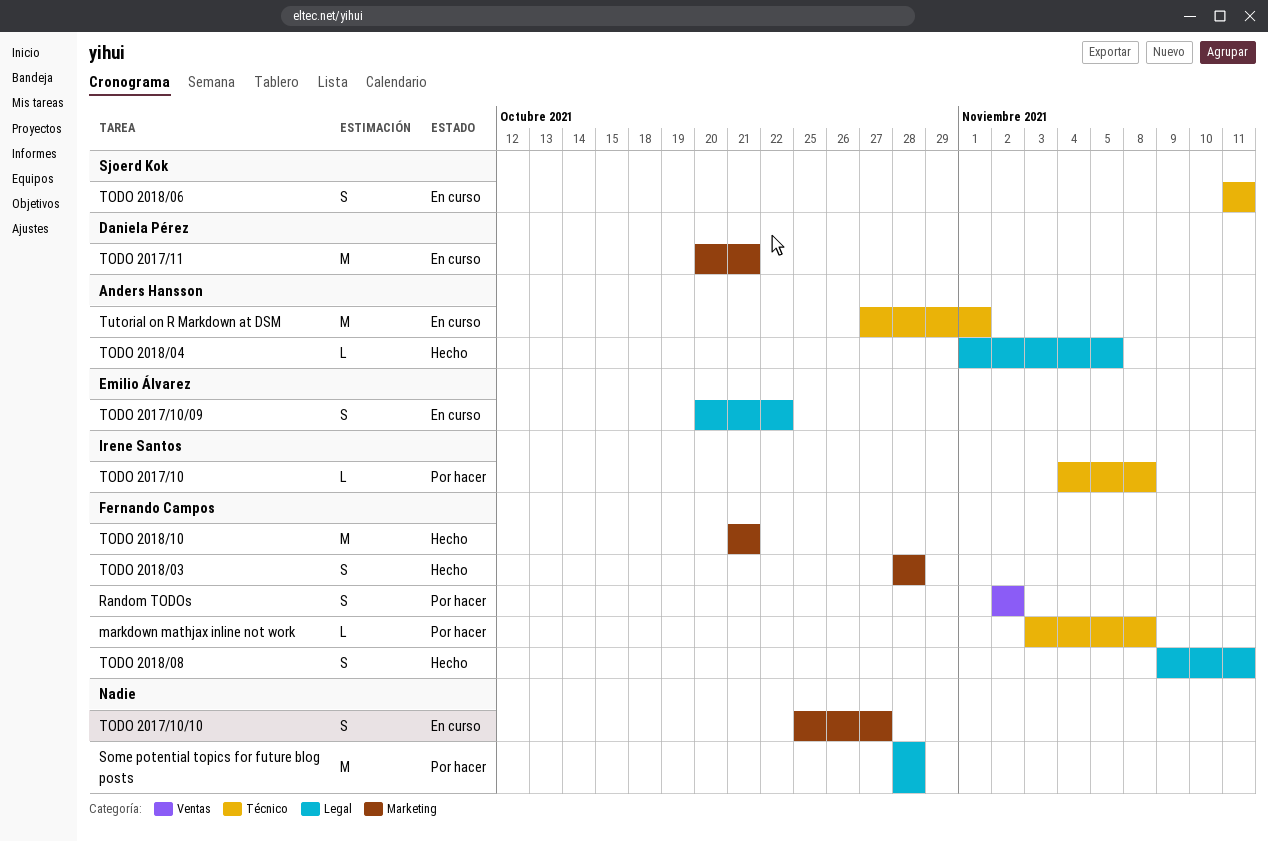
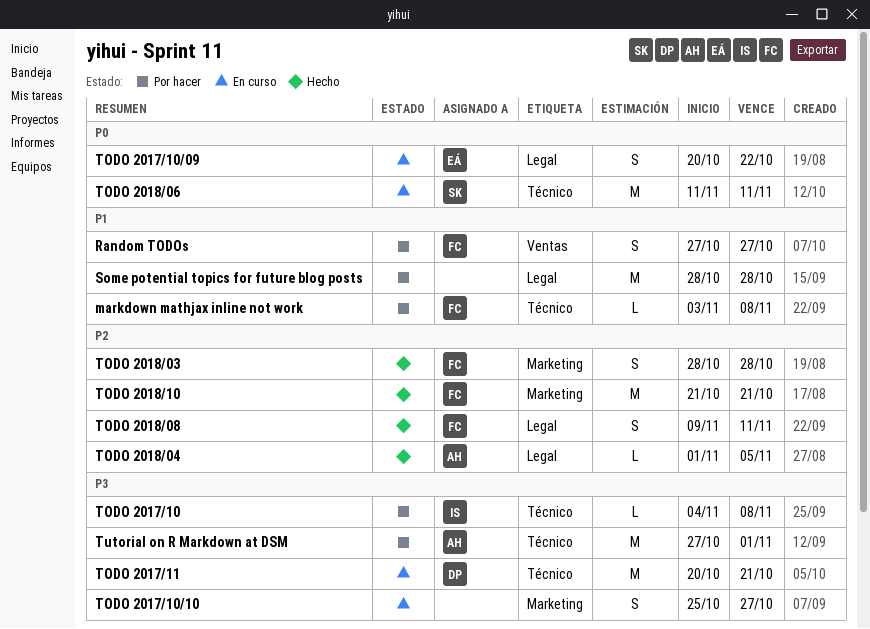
Random TODOs, start: Nov 2 -> Oct 27
Random TODOs, due: Nov 2 -> Oct 27
TODO 2017/11, label: Marketing -> Técnico
TODO 2018/06, estimate: S -> M
Tutorial on R Markdown at DSM, status: En curso -> Por hacer

